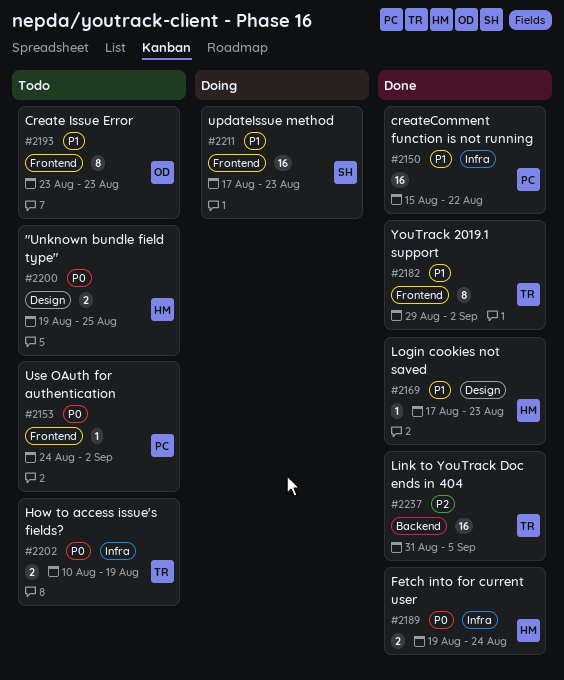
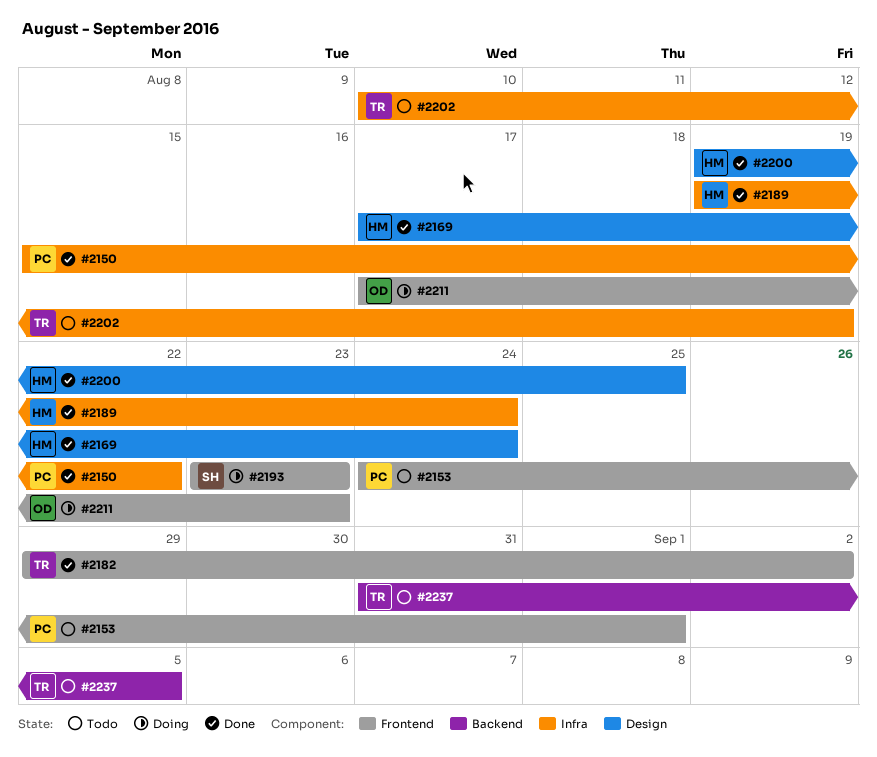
#2153, due: Sep 2 -> Sep 1
#2169, due: Aug 23 -> Aug 24
#2193, status: Todo -> Doing
#2193, owner: OD -> SH
#2200, status: Todo -> Done
#2211, owner: SH -> OD
#2237, status: Done -> Todo

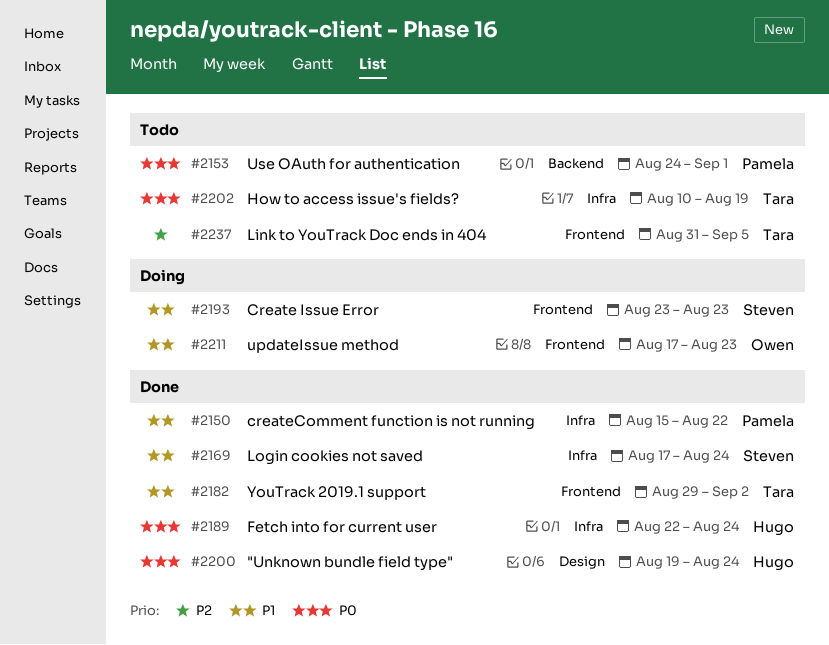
#2153, label: Frontend -> Backend
#2169, owner: Hugo -> Steven
#2169, label: Design -> Infra
#2189, start: Aug 19 -> Aug 22
#2200, due: Aug 25 -> Aug 24
#2237, label: Backend -> Frontend

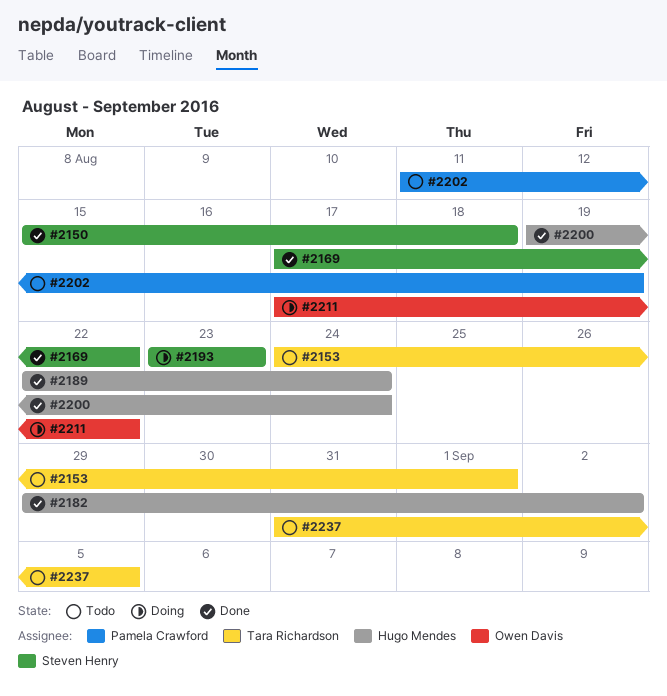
#2150, owner: Pamela Crawford -> Steven Henry
#2150, due: Aug 22 -> Aug 18
#2153, owner: Pamela Crawford -> Tara Richardson
#2169, due: Aug 24 -> Aug 22
#2182, owner: Tara Richardson -> Hugo Mendes
#2202, owner: Tara Richardson -> Pamela Crawford
#2202, start: Aug 10 -> Aug 11
#2211, due: Aug 23 -> Aug 22

